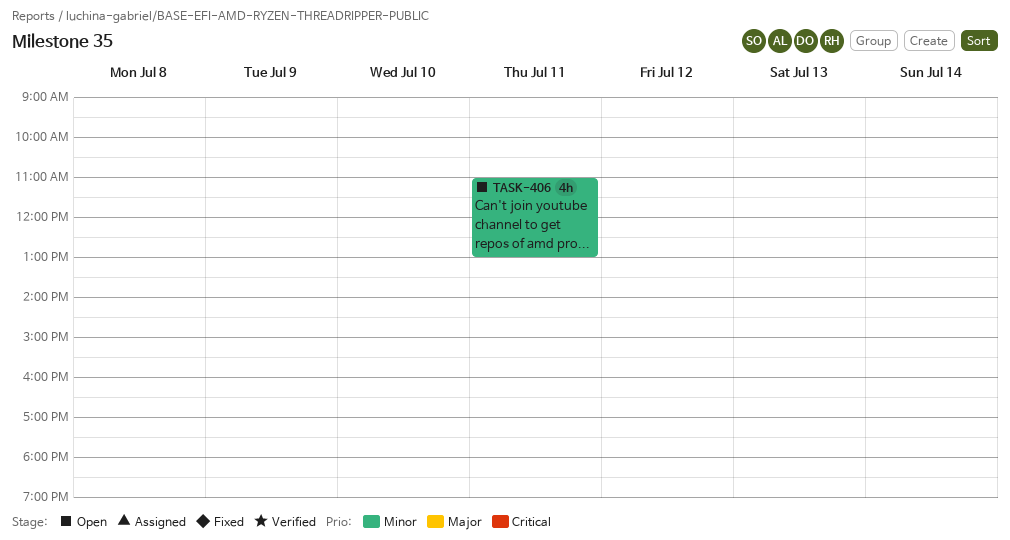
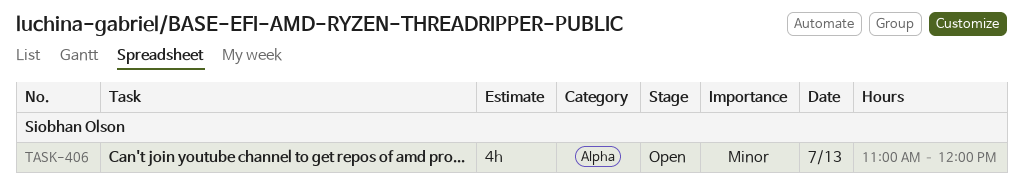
TASK-406, day: Jul 11 -> Jul 13
TASK-406, ends: 13:00 -> 12:00

